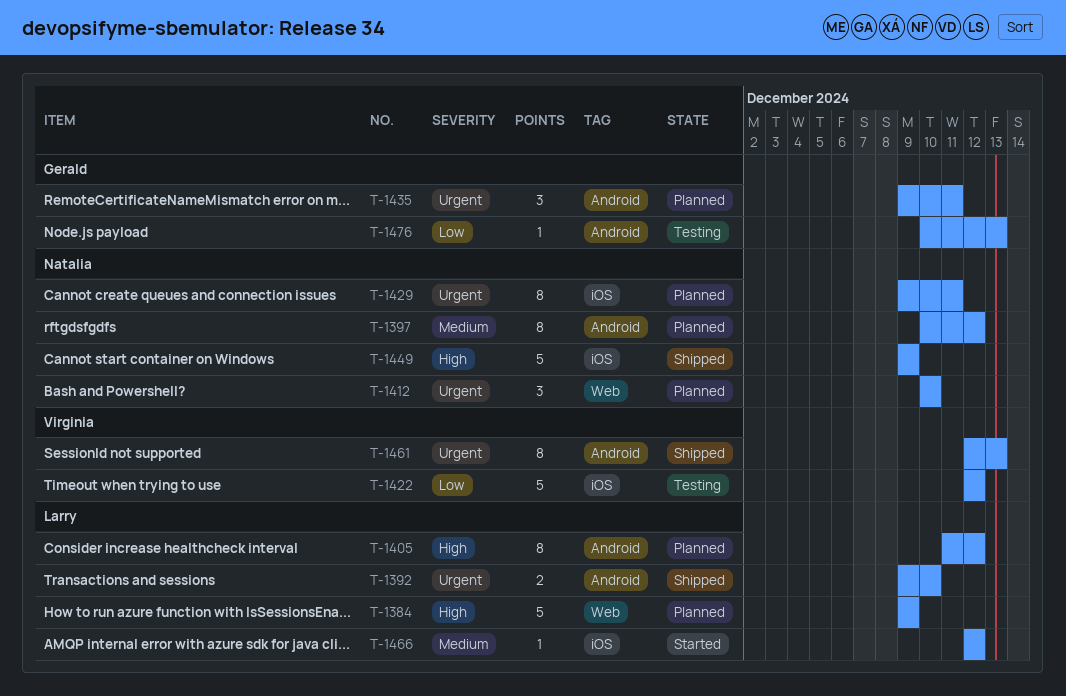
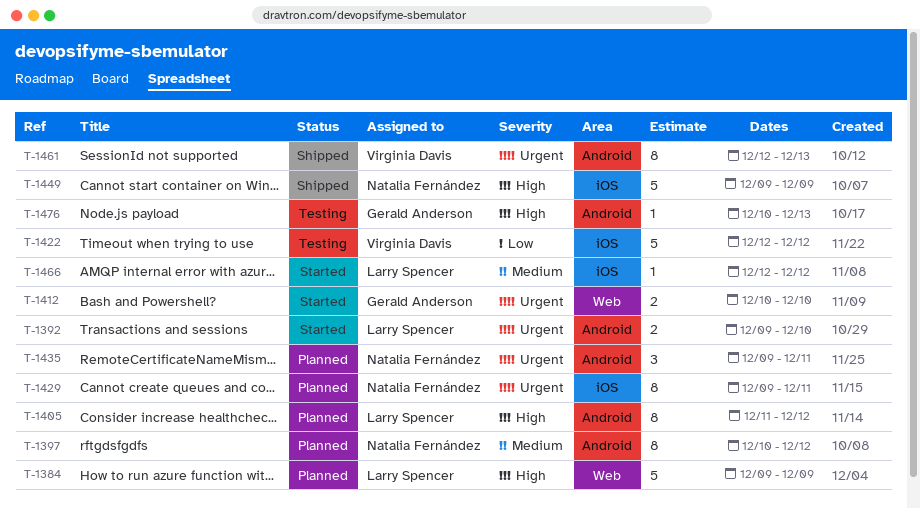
T-1392, status: Shipped -> Started
T-1412, status: Planned -> Started
T-1412, owner: Natalia Fernández -> Gerald Anderson
T-1412, estimate: 3 -> 2
T-1435, owner: Gerald Anderson -> Natalia Fernández
T-1476, priority: Low -> High

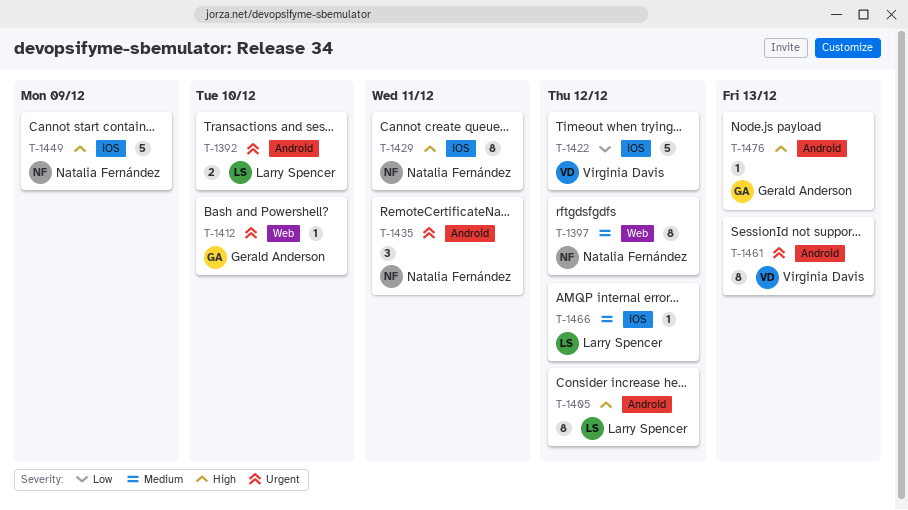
T-1384: present -> none
T-1397, label: Android -> Web
T-1412, estimate: 2 -> 1
T-1429, priority: Urgent -> High

